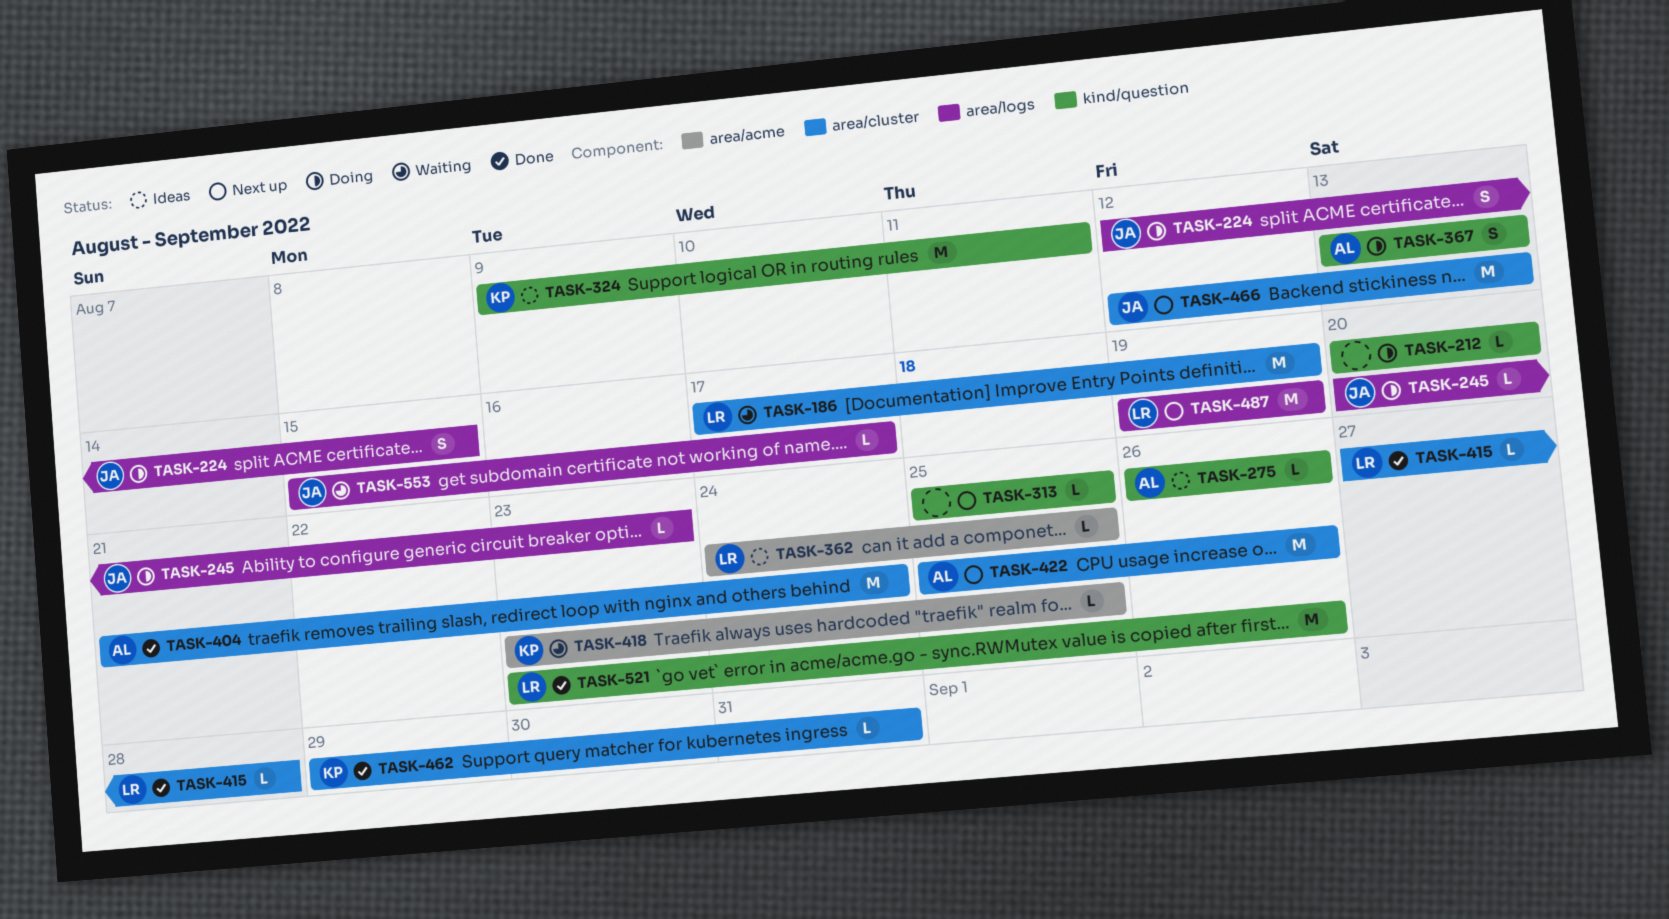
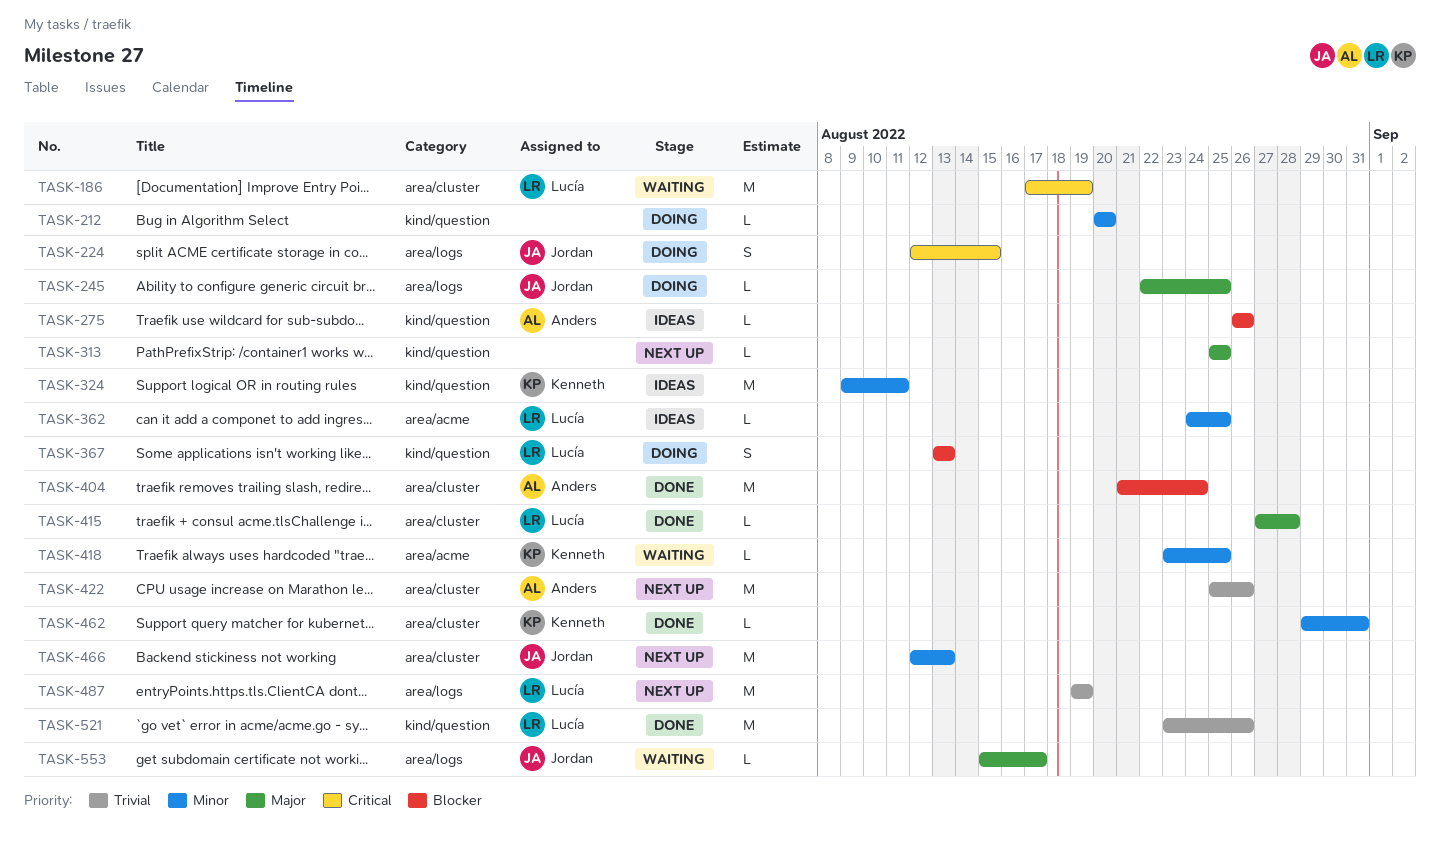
TASK-245, start: Aug 20 -> Aug 22
TASK-245, due: Aug 23 -> Aug 25
TASK-367, owner: Anders -> Lucía

